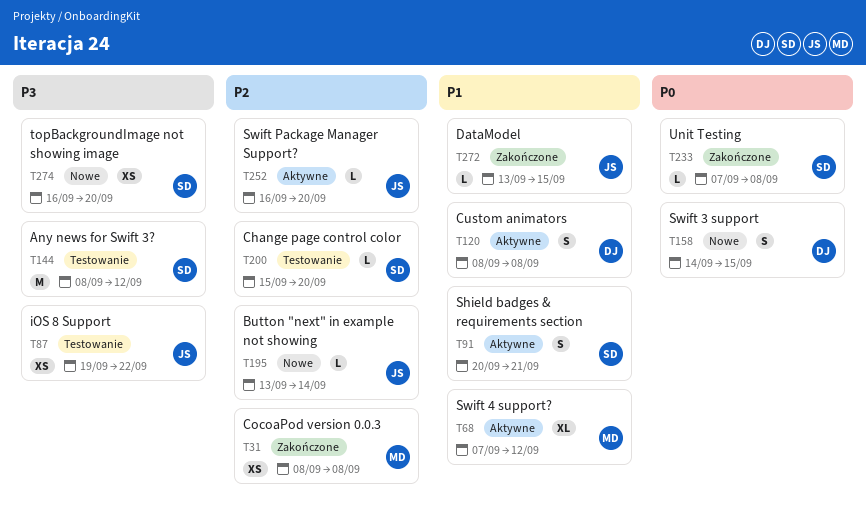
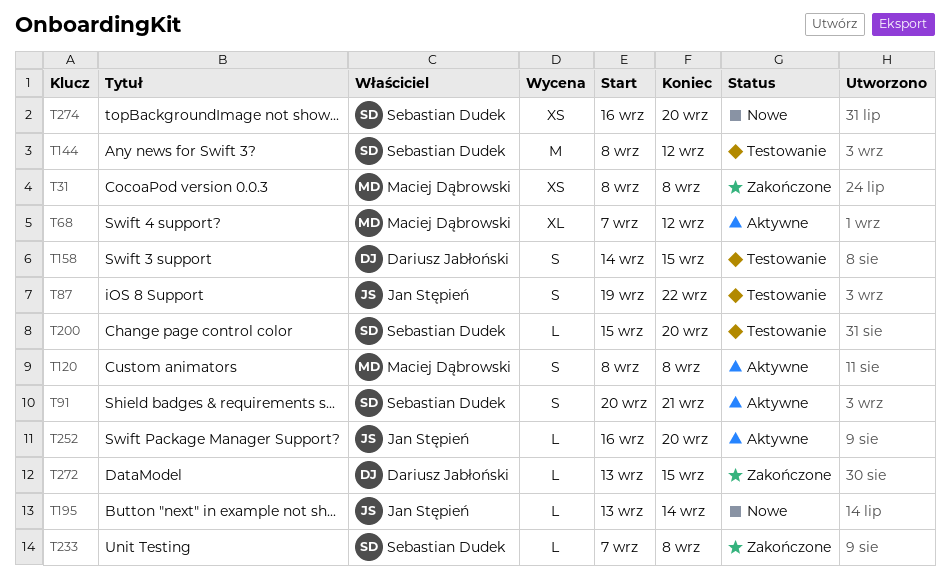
T87, estimate: XS -> S
T120, owner: Dariusz Jabłoński -> Maciej Dąbrowski
T158, status: Nowe -> Testowanie
T272, owner: Jan Stępień -> Dariusz Jabłoński

